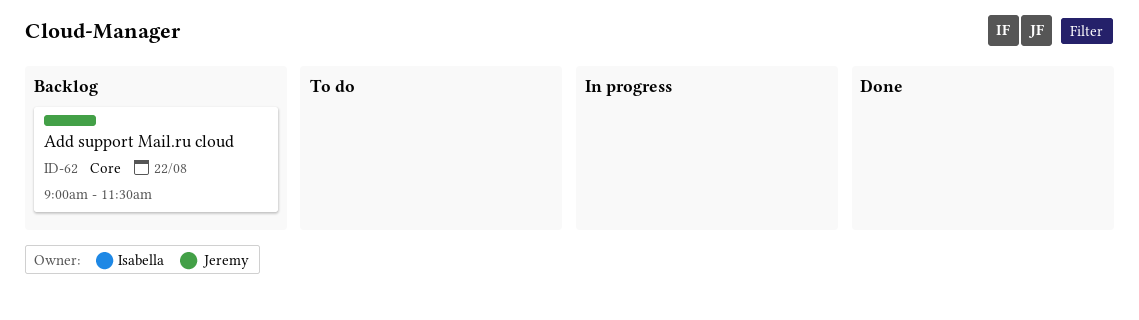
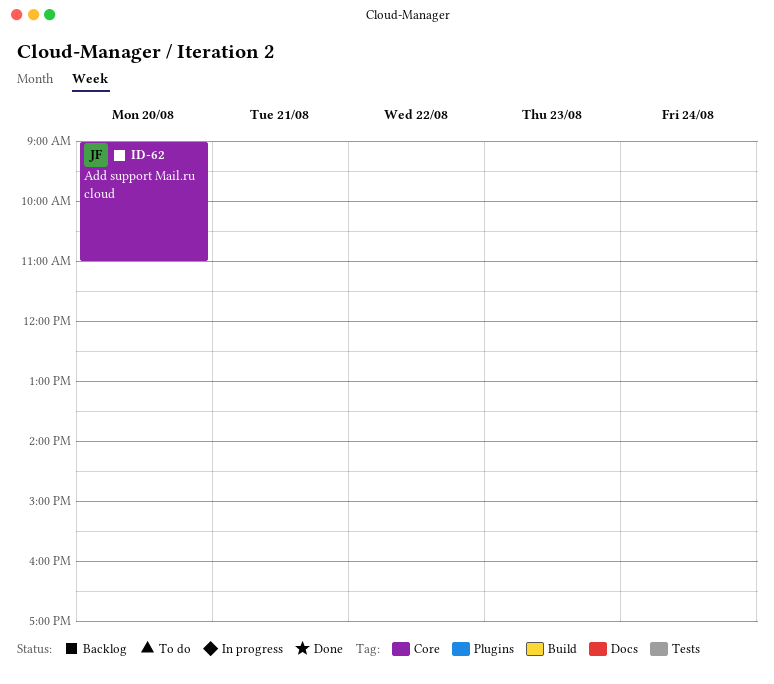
ID-62, day: Aug 22 -> Aug 20
ID-62, ends: 11:30 -> 11:00

